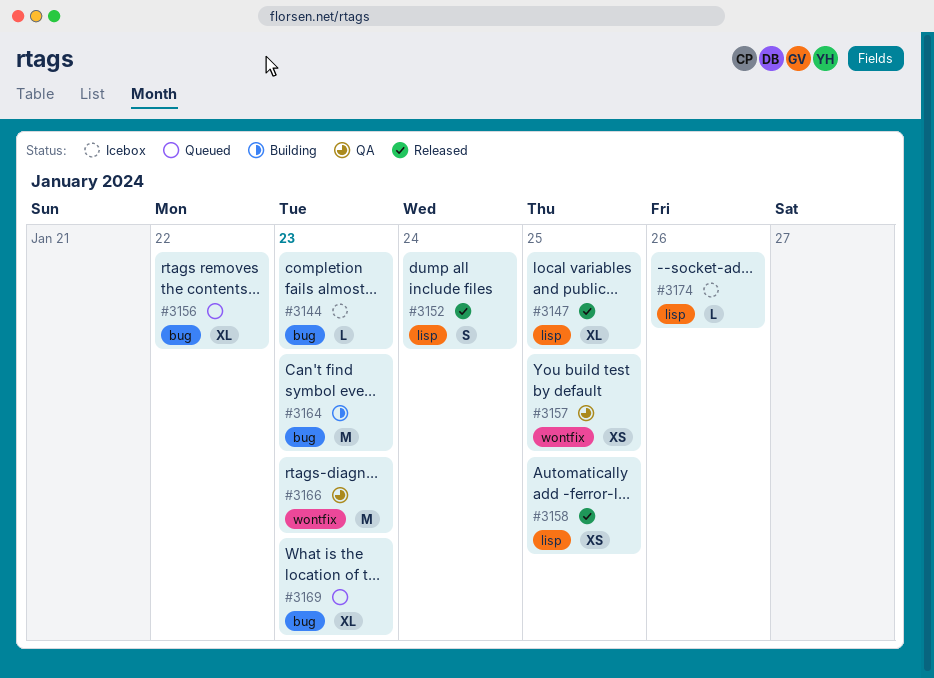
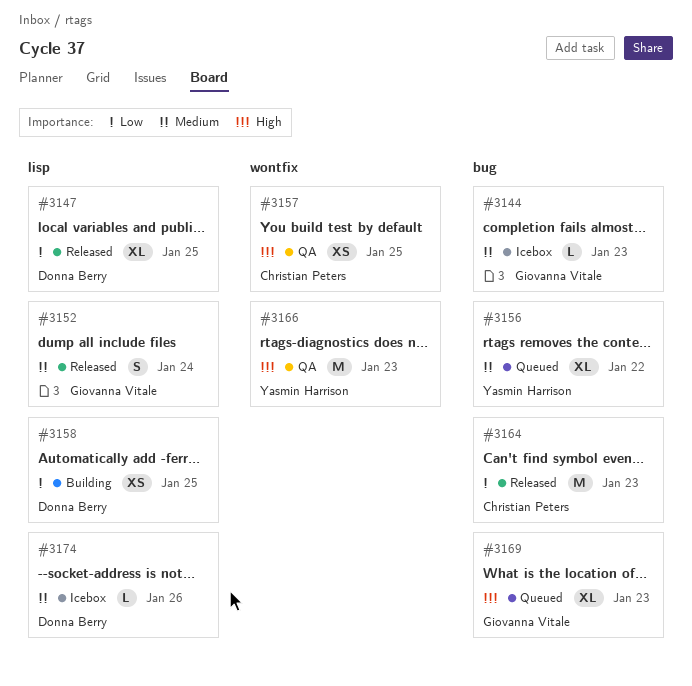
#3158, status: Released -> Building
#3164, status: Building -> Released

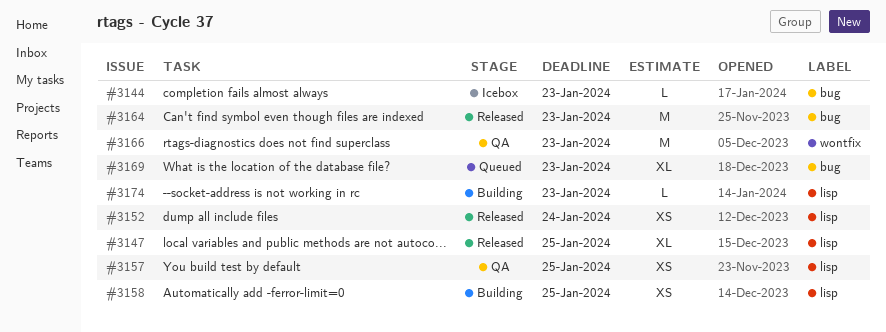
#3152, estimate: S -> XS
#3156: present -> none
#3157, label: wontfix -> lisp
#3174, status: Icebox -> Building
#3174, due: Jan 26 -> Jan 23

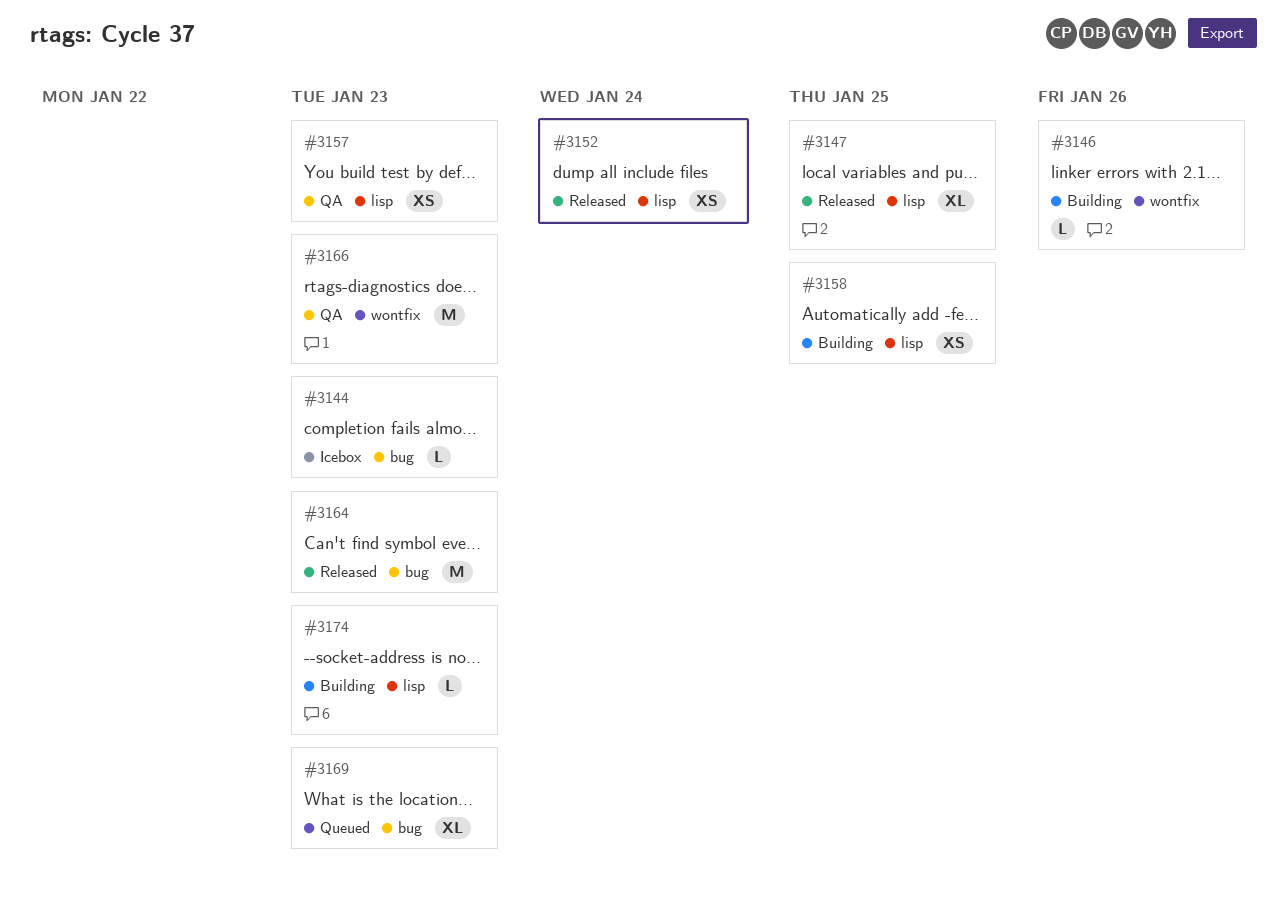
#3146: none -> present
#3157, due: Jan 25 -> Jan 23

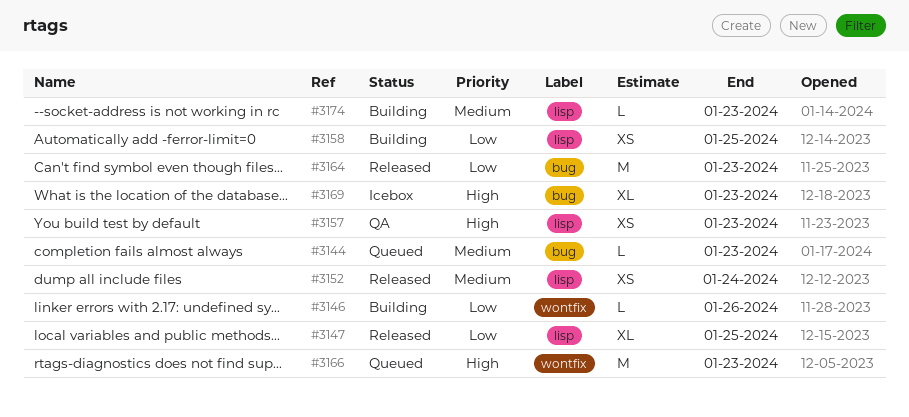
#3144, status: Icebox -> Queued
#3166, status: QA -> Queued
#3169, status: Queued -> Icebox

